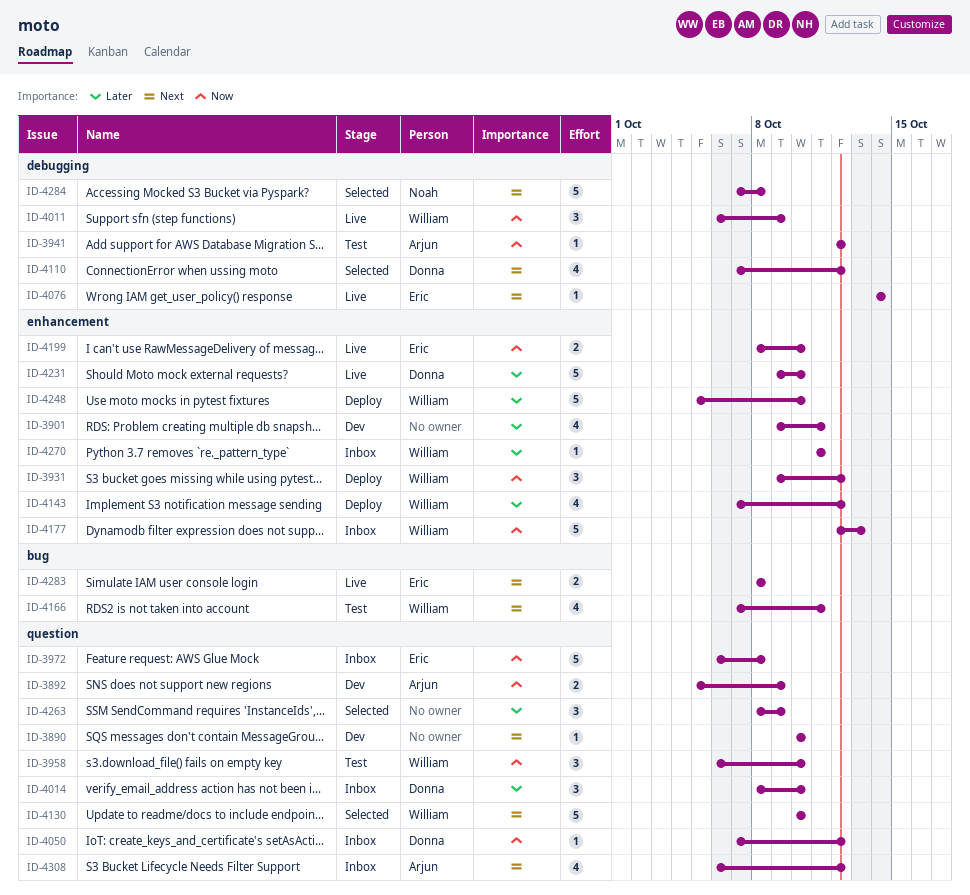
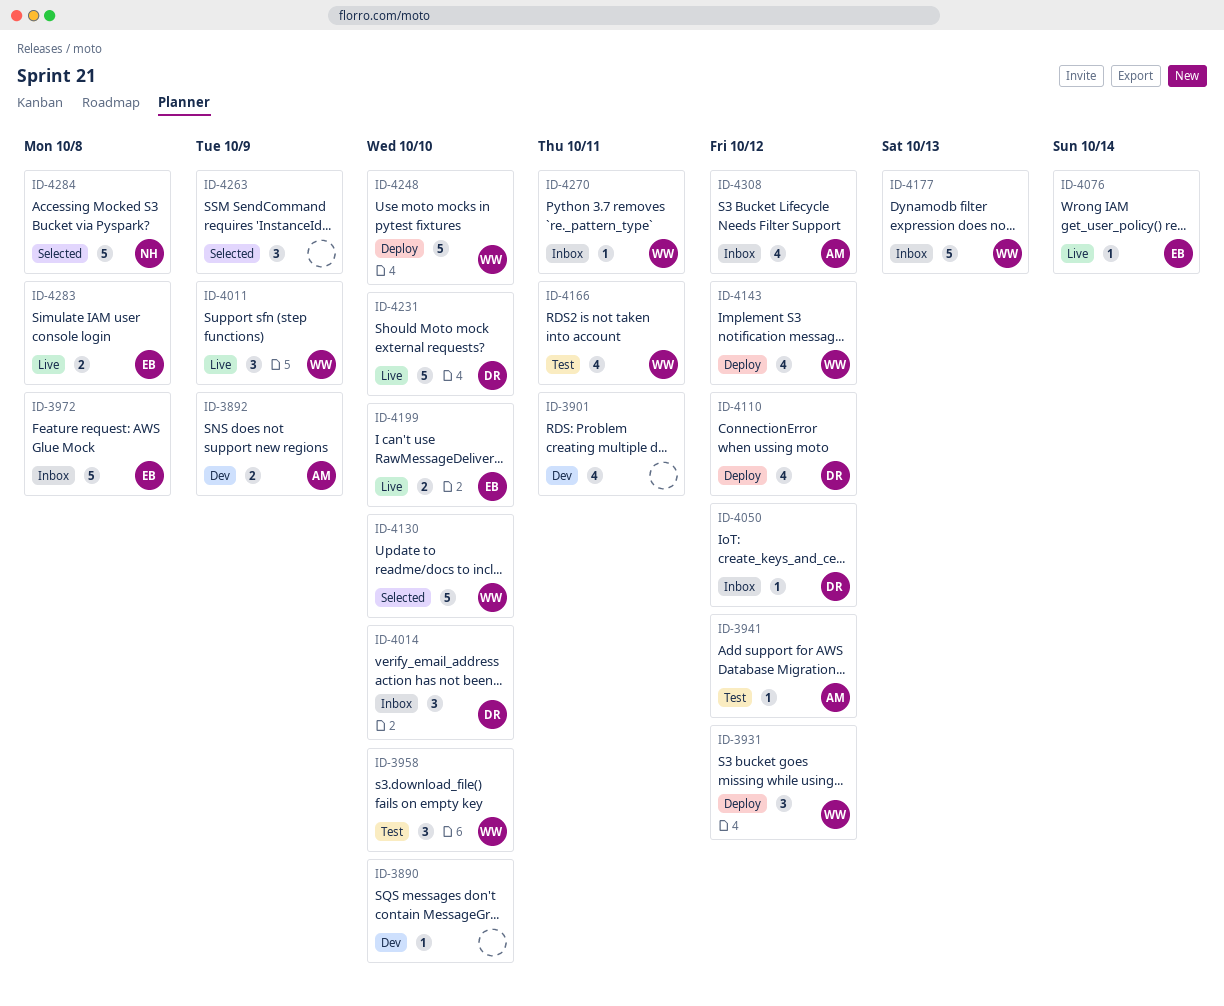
ID-4110, status: Selected -> Deploy

